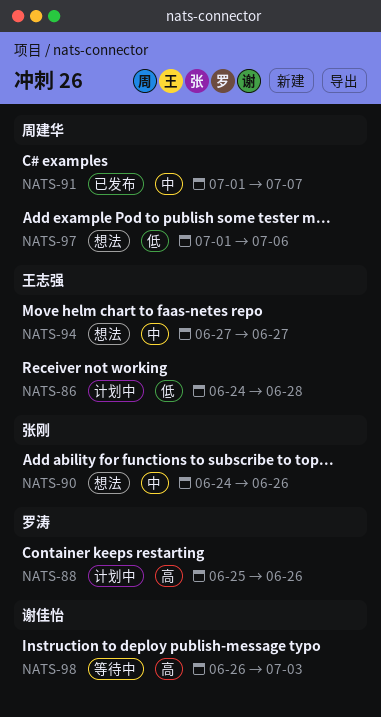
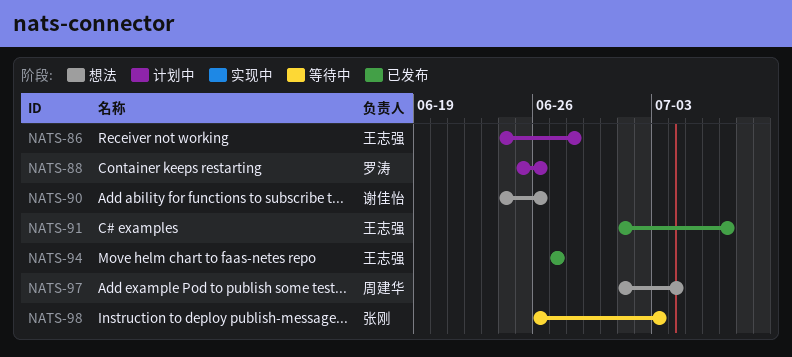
NATS-90, owner: 张刚 -> 谢佳怡
NATS-91, owner: 周建华 -> 王志强
NATS-94, status: 想法 -> 已发布
NATS-97, due: Jul 6 -> Jul 4
NATS-98, owner: 谢佳怡 -> 张刚

